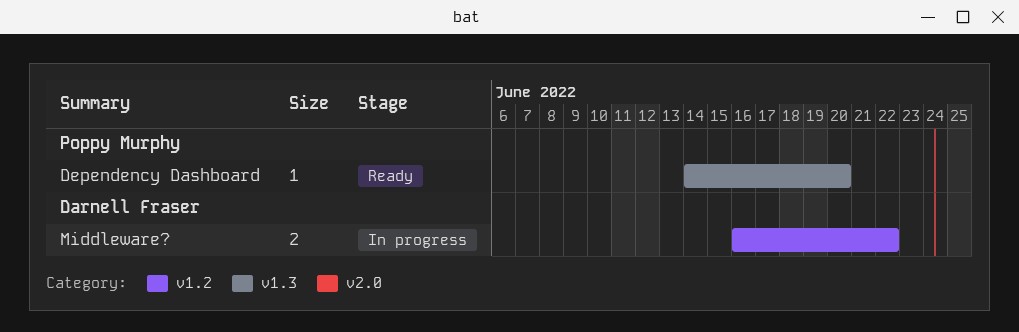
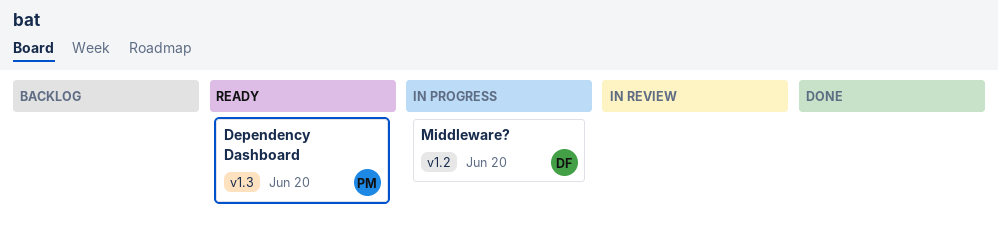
Middleware?, due: Jun 22 -> Jun 20

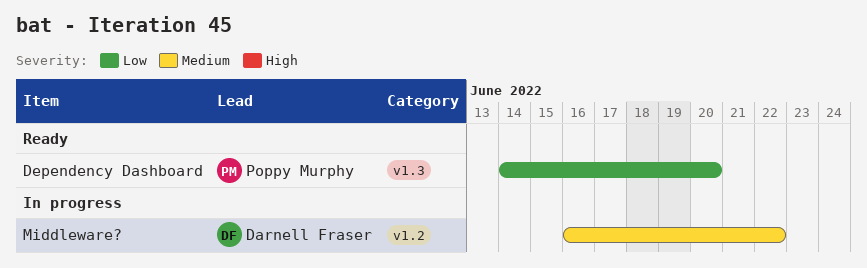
Middleware?, due: Jun 20 -> Jun 22

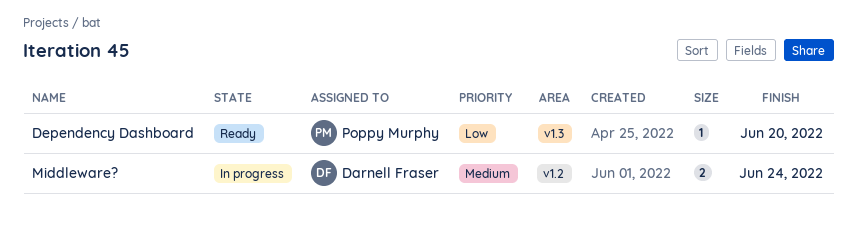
Middleware?, due: Jun 22 -> Jun 24

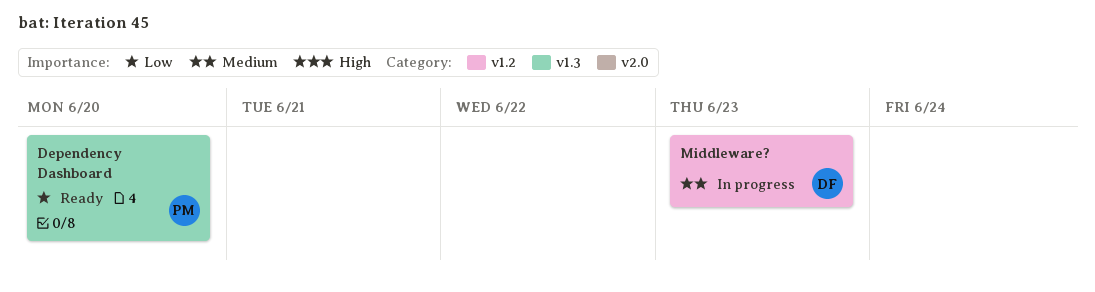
Middleware?, due: Jun 24 -> Jun 23

